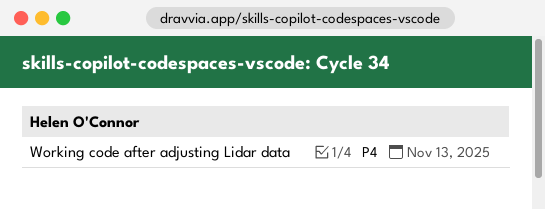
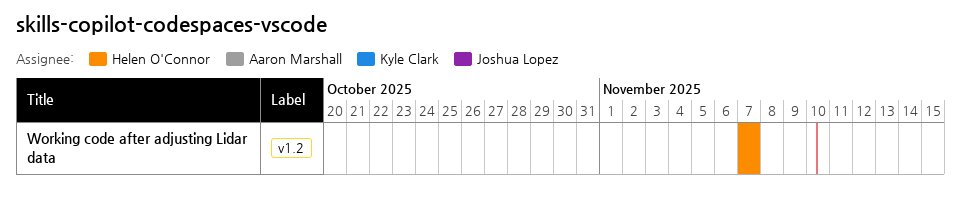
Working code after adjusting Lidar data, due: Nov 13 -> Nov 7

